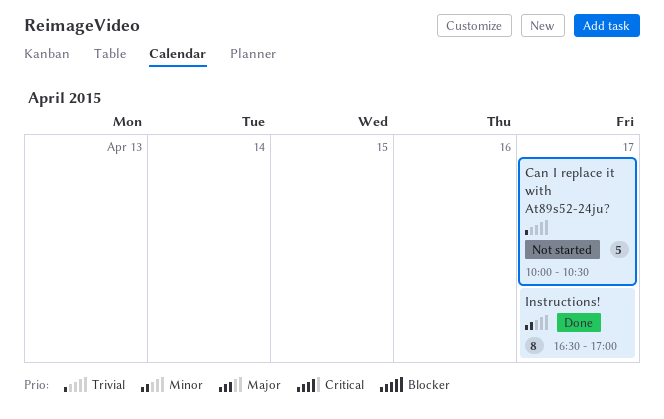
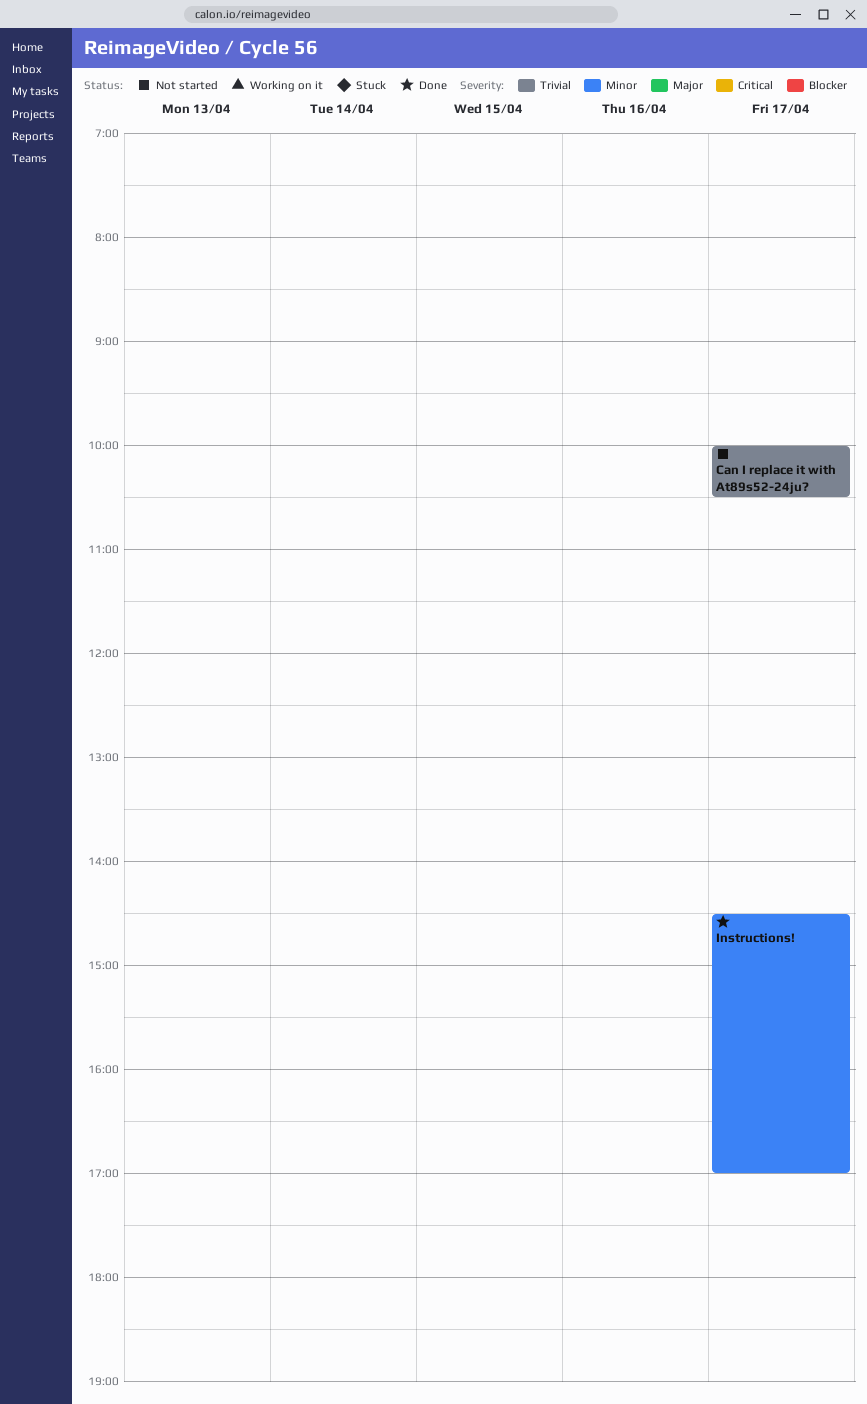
Instructions!, begins: 16:30 -> 14:30

